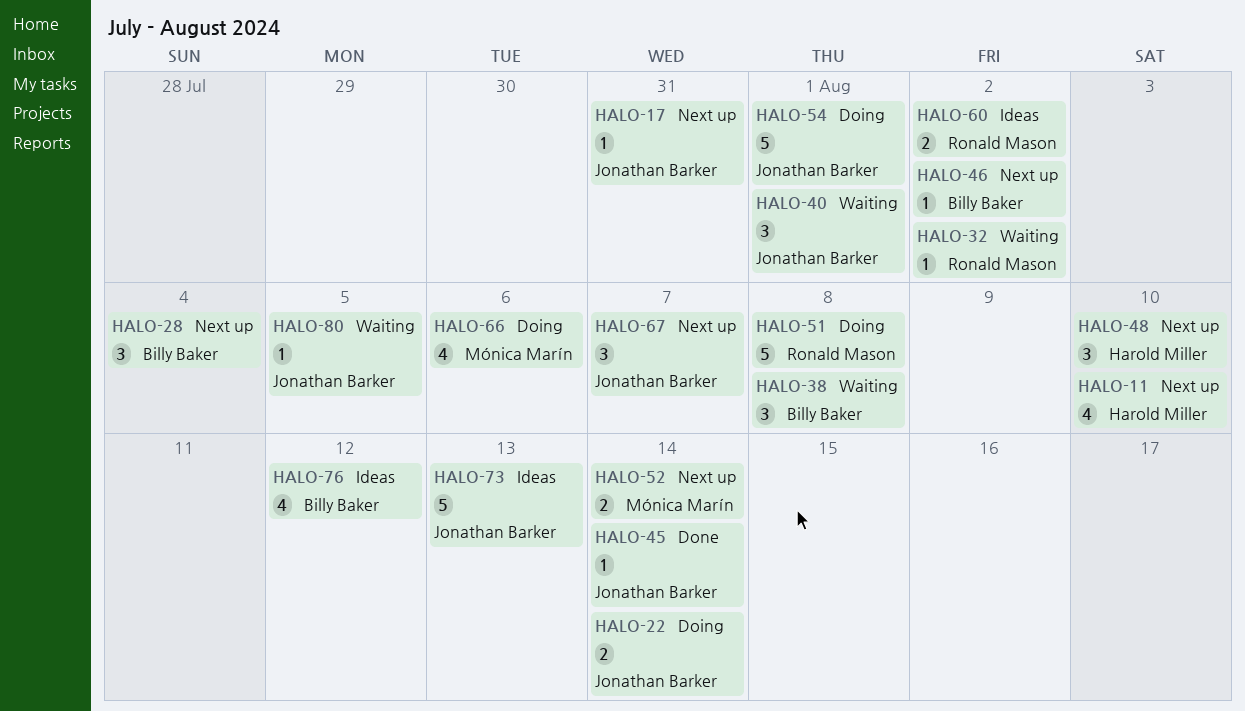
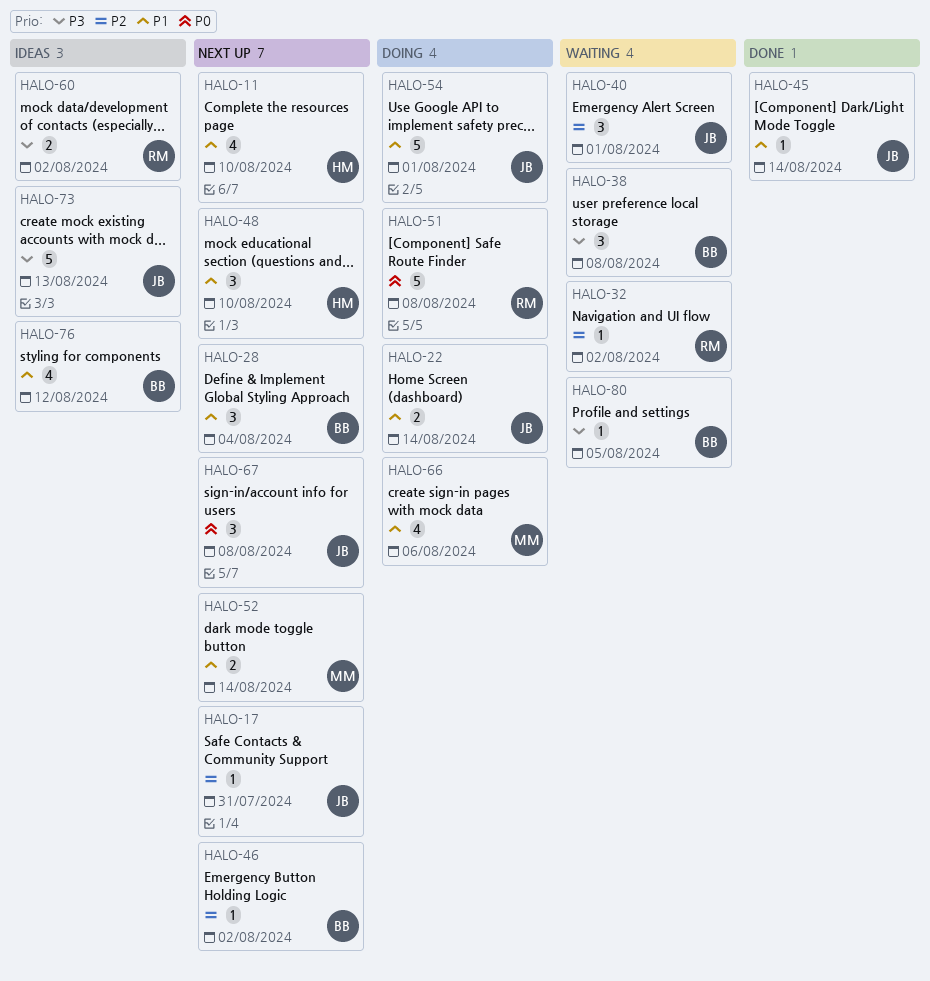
HALO-67, due: Aug 7 -> Aug 8
HALO-80, owner: Jonathan Barker -> Billy Baker

